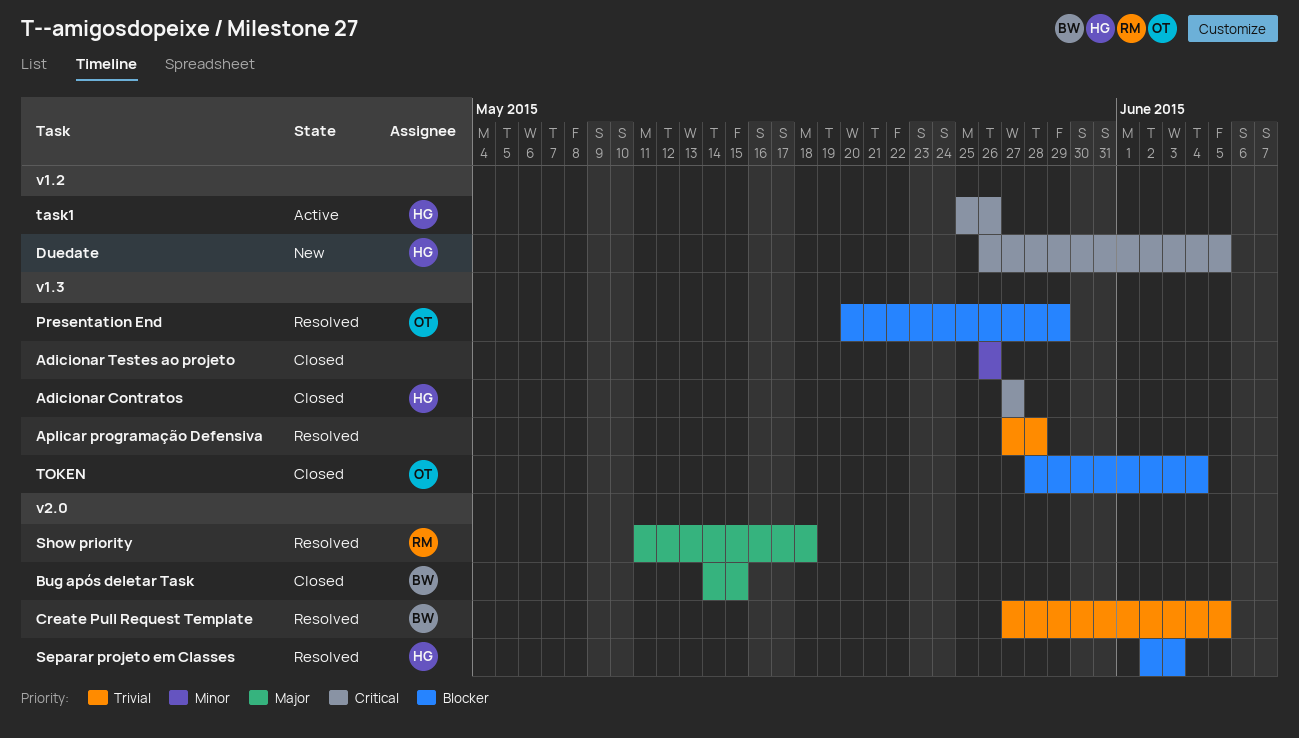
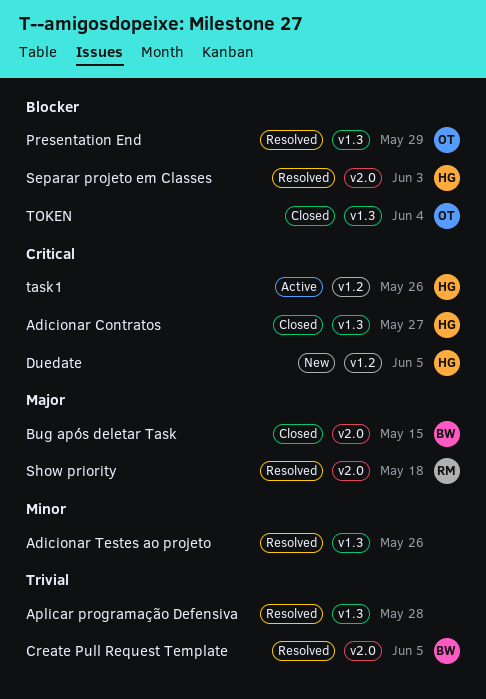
Adicionar Testes ao projeto, status: Closed -> Resolved

